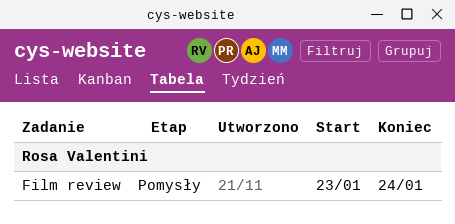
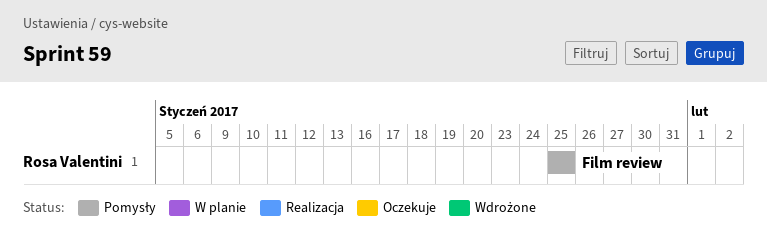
Film review, start: Jan 23 -> Jan 25
Film review, due: Jan 24 -> Jan 25

